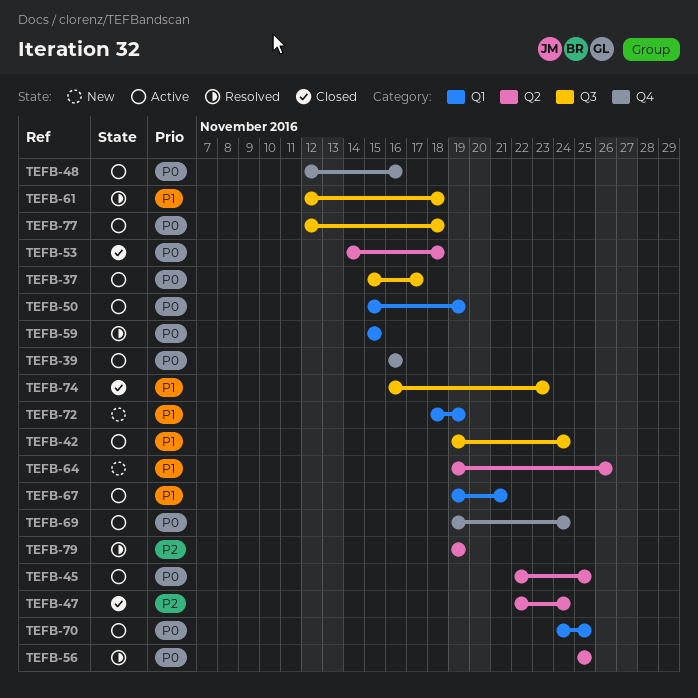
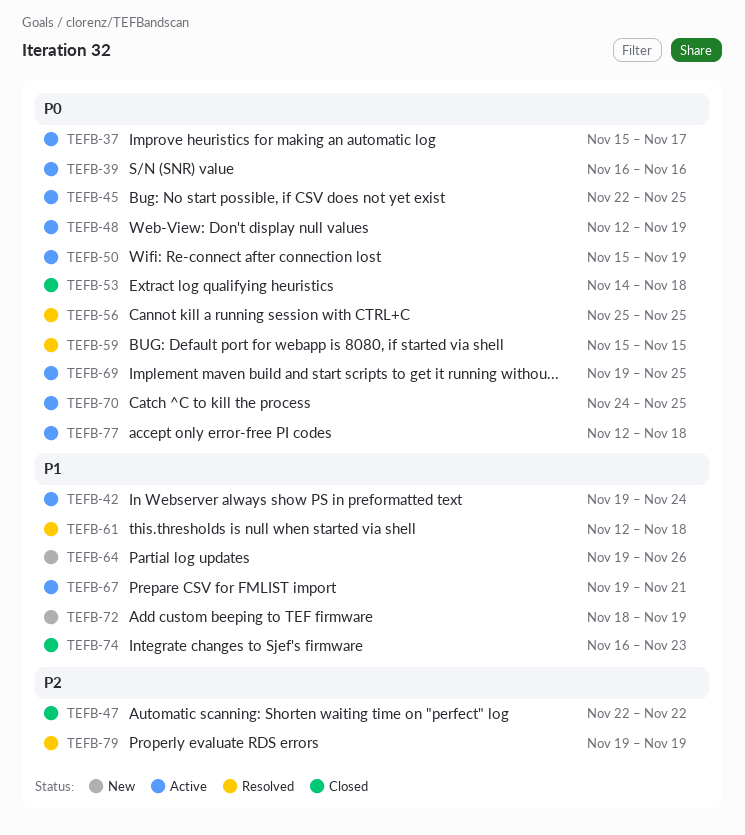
TEFB-47, due: Nov 24 -> Nov 22
TEFB-48, due: Nov 16 -> Nov 19
TEFB-69, due: Nov 24 -> Nov 25

